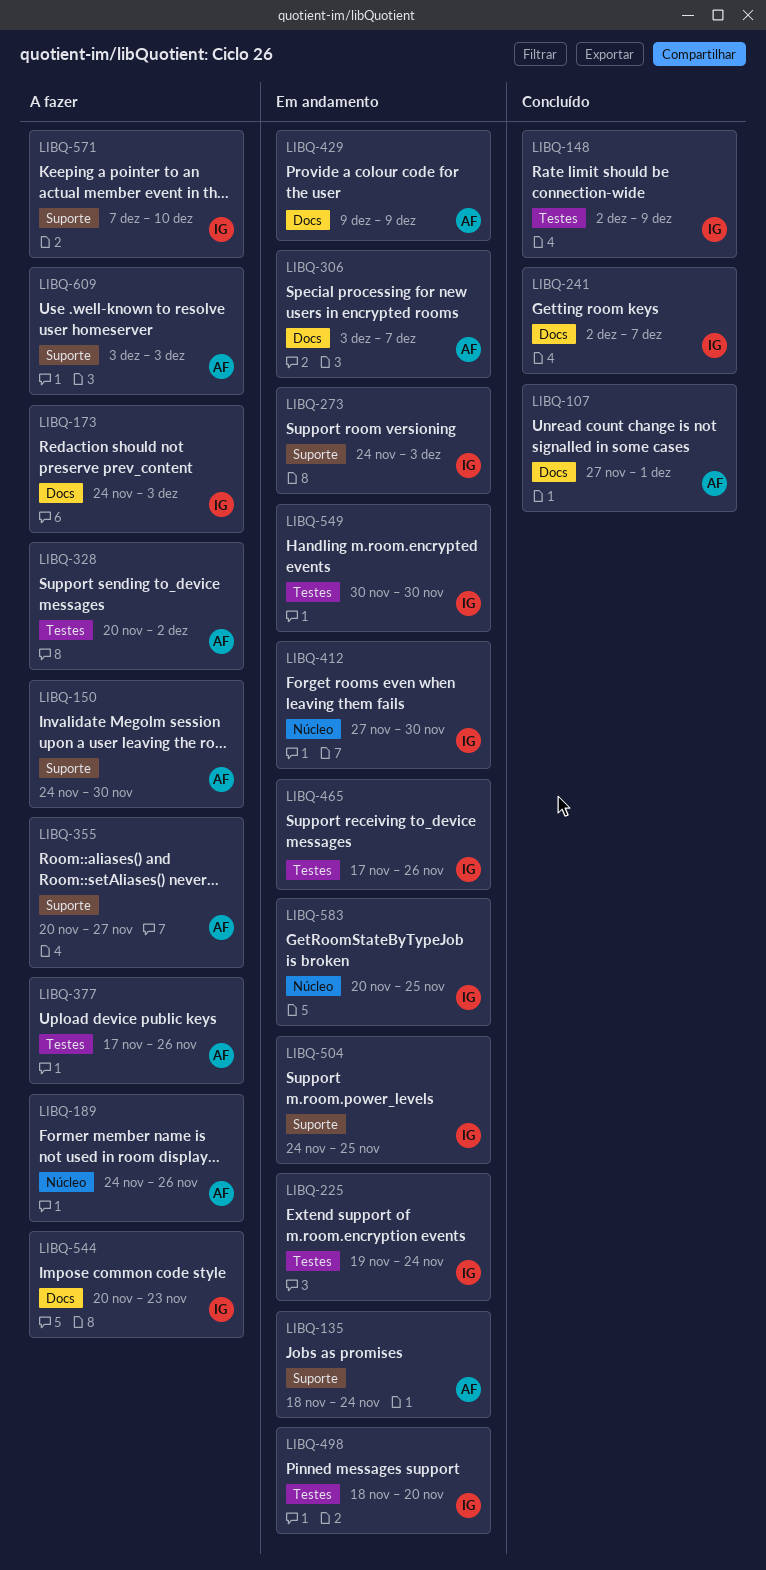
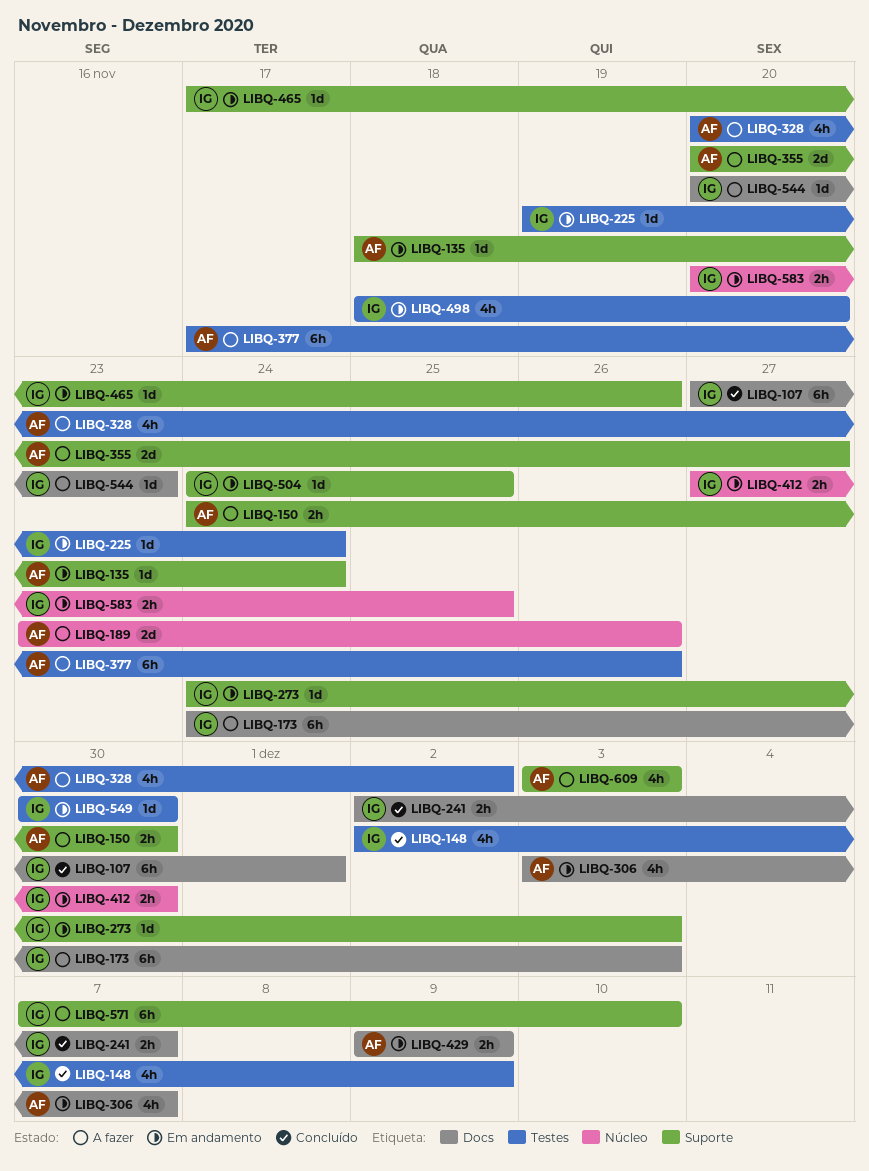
LIBQ-107, owner: AF -> IG
LIBQ-189, start: Nov 24 -> Nov 23
LIBQ-465, label: Testes -> Suporte

